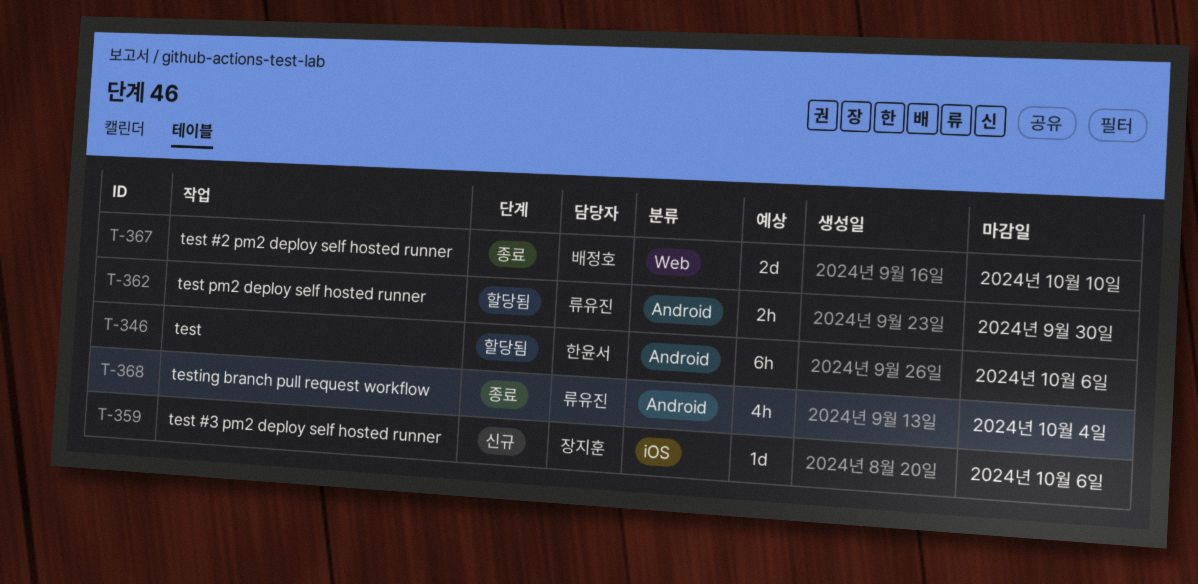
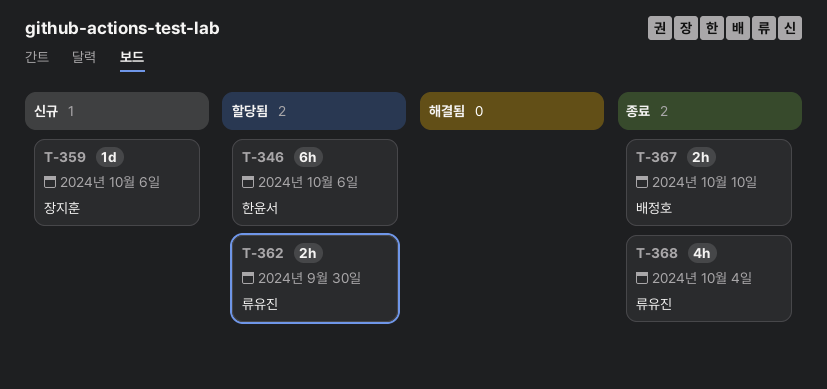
T-367, estimate: 2d -> 2h

